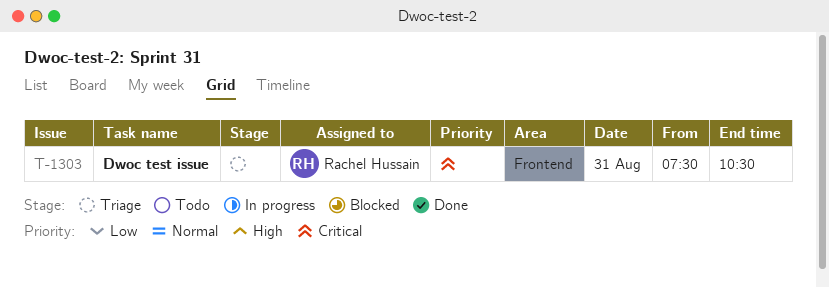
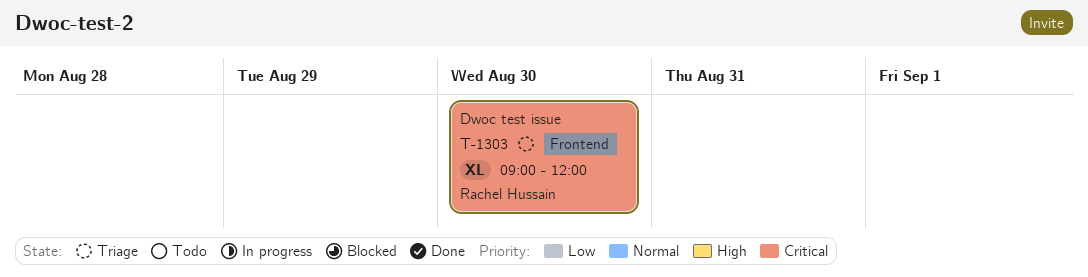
T-1303, day: Aug 31 -> Aug 30
T-1303, begins: 07:30 -> 09:00
T-1303, ends: 10:30 -> 12:00

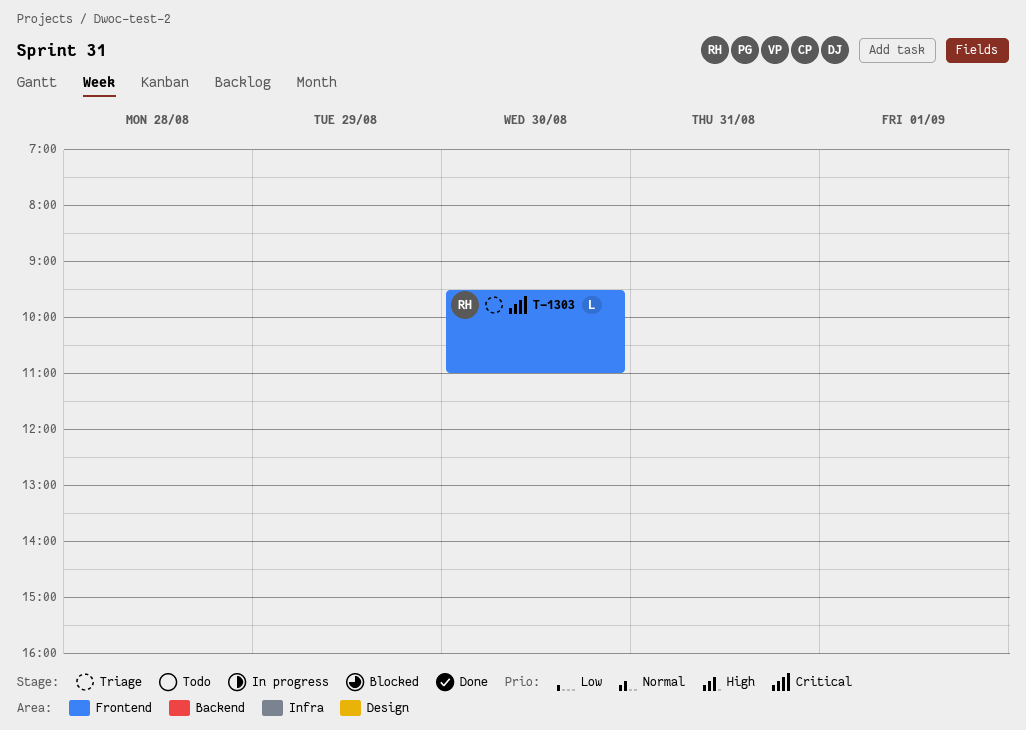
T-1303, estimate: XL -> L
T-1303, begins: 09:00 -> 09:30
T-1303, ends: 12:00 -> 11:00

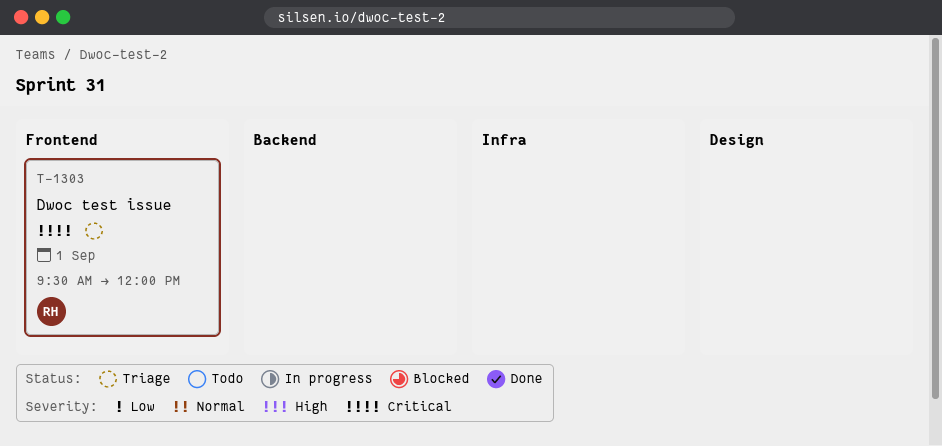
T-1303, day: Aug 30 -> Sep 1
T-1303, ends: 11:00 -> 12:00

